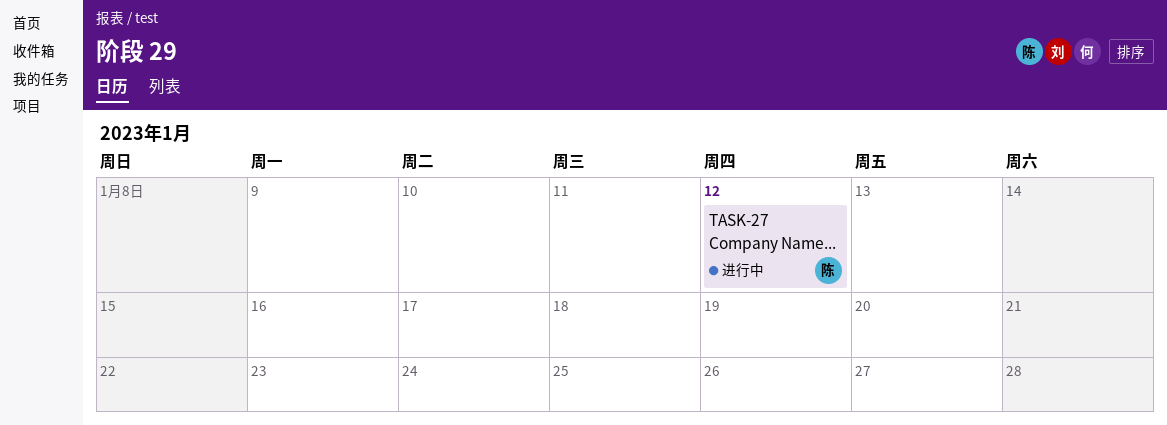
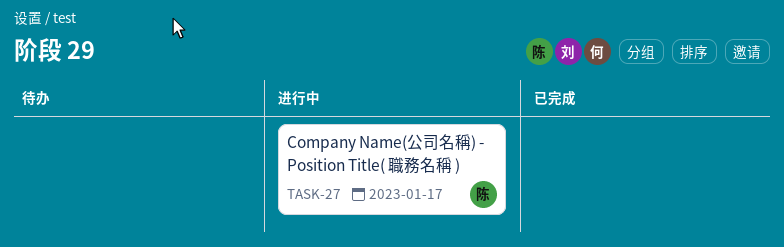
TASK-27, due: Jan 12 -> Jan 17

